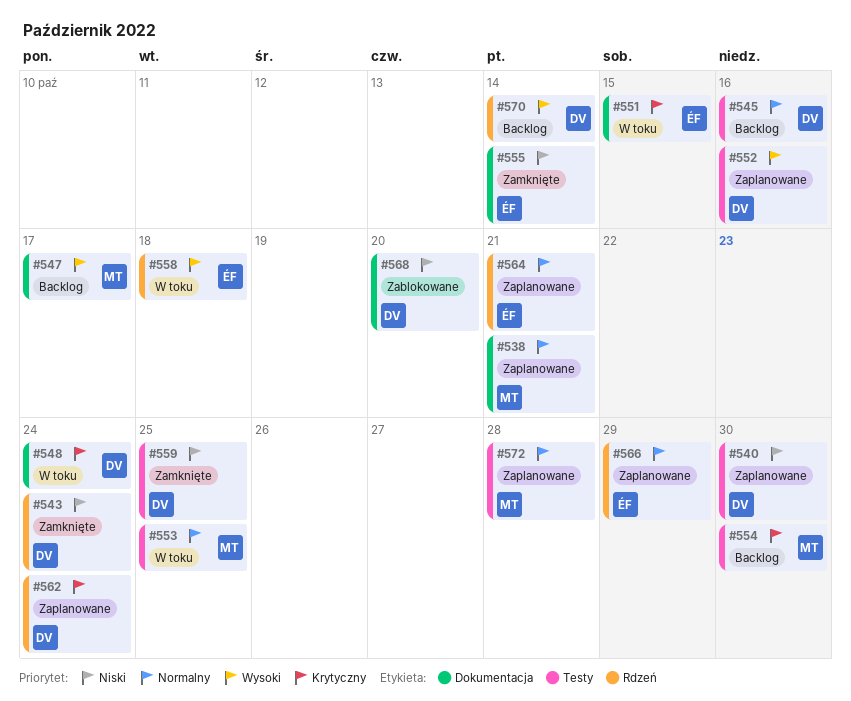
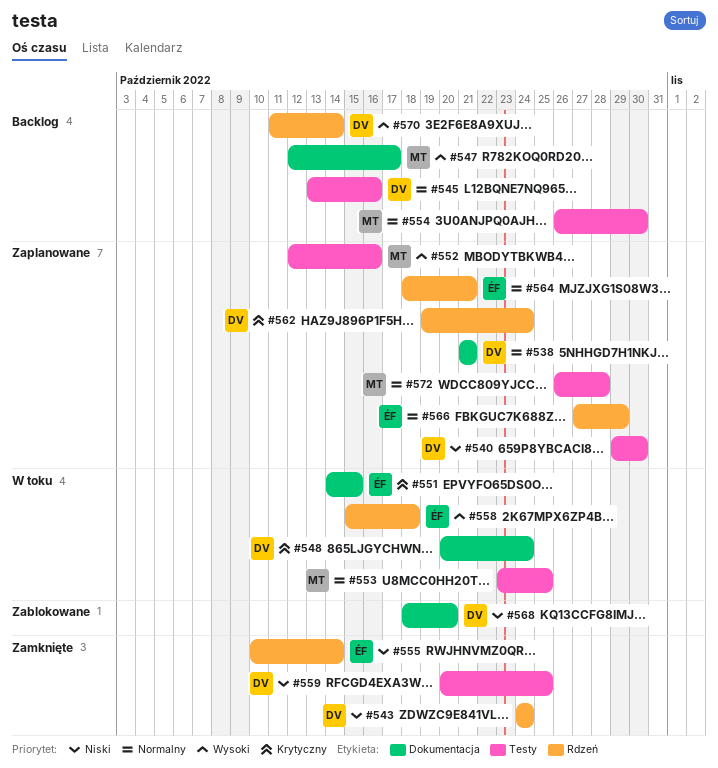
#538, owner: MT -> DV
#552, owner: DV -> MT
#554, priority: Krytyczny -> Normalny
#555, label: Dokumentacja -> Rdzeń

